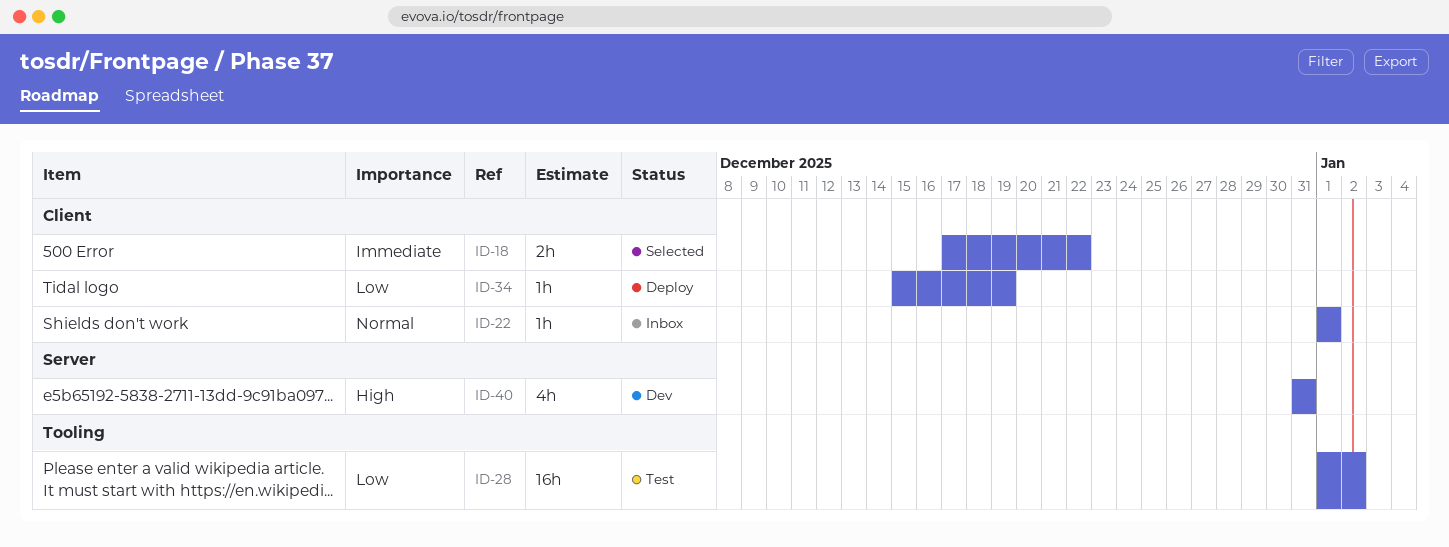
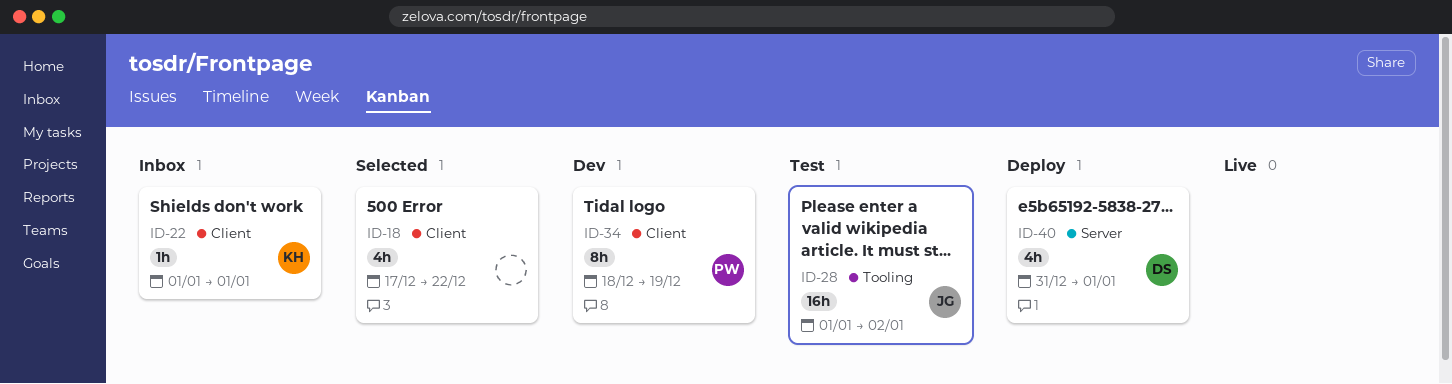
ID-18, estimate: 2h -> 4h
ID-34, status: Deploy -> Dev
ID-34, estimate: 1h -> 8h
ID-34, start: Dec 15 -> Dec 18
ID-40, status: Dev -> Deploy
ID-40, due: Dec 31 -> Jan 1

